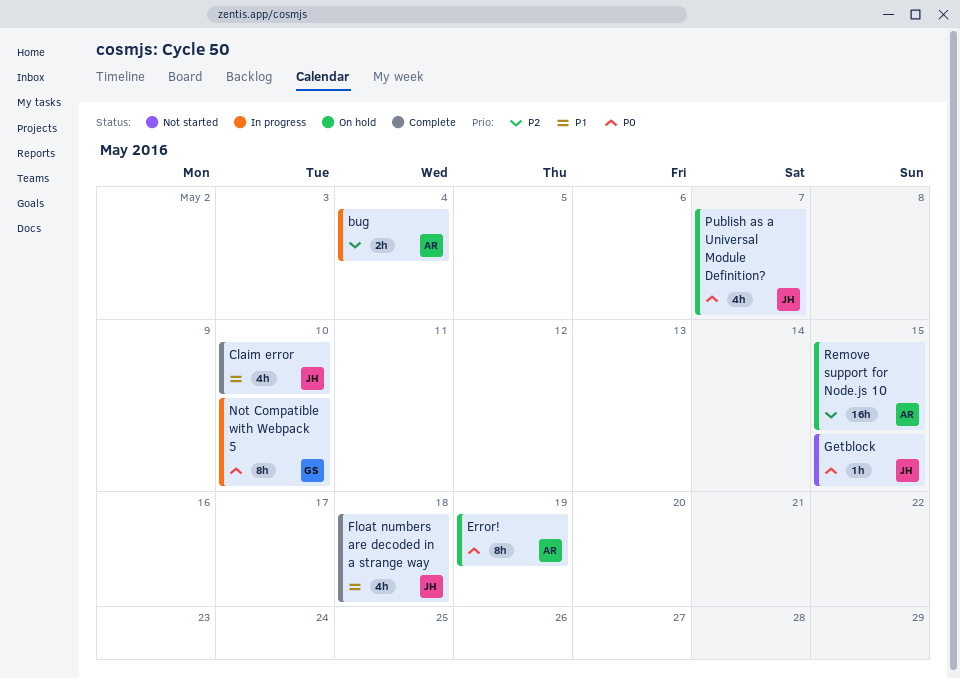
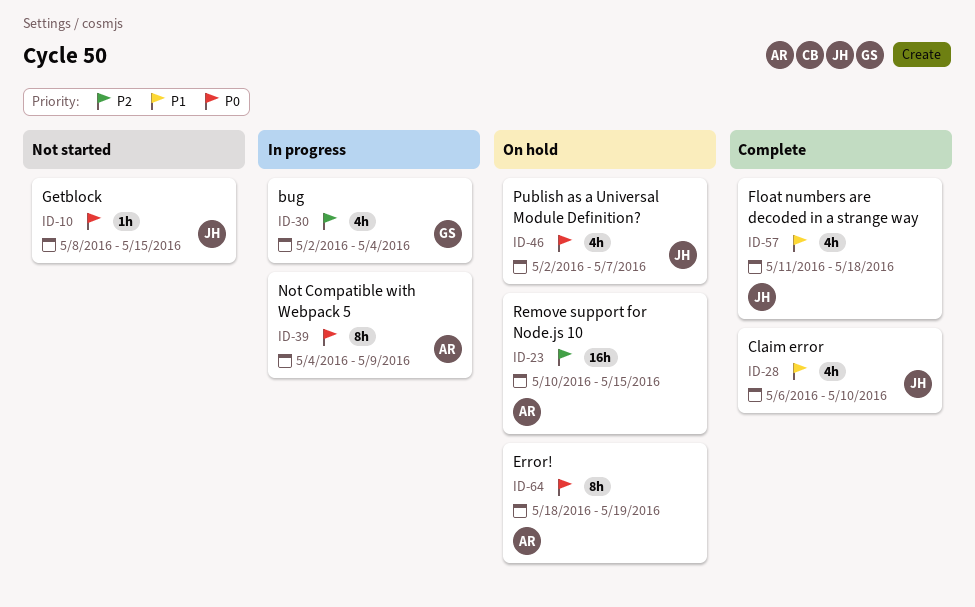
bug, owner: AR -> GS
bug, estimate: 2h -> 4h
Not Compatible with Webpack 5, owner: GS -> AR
Not Compatible with Webpack 5, due: May 10 -> May 9

